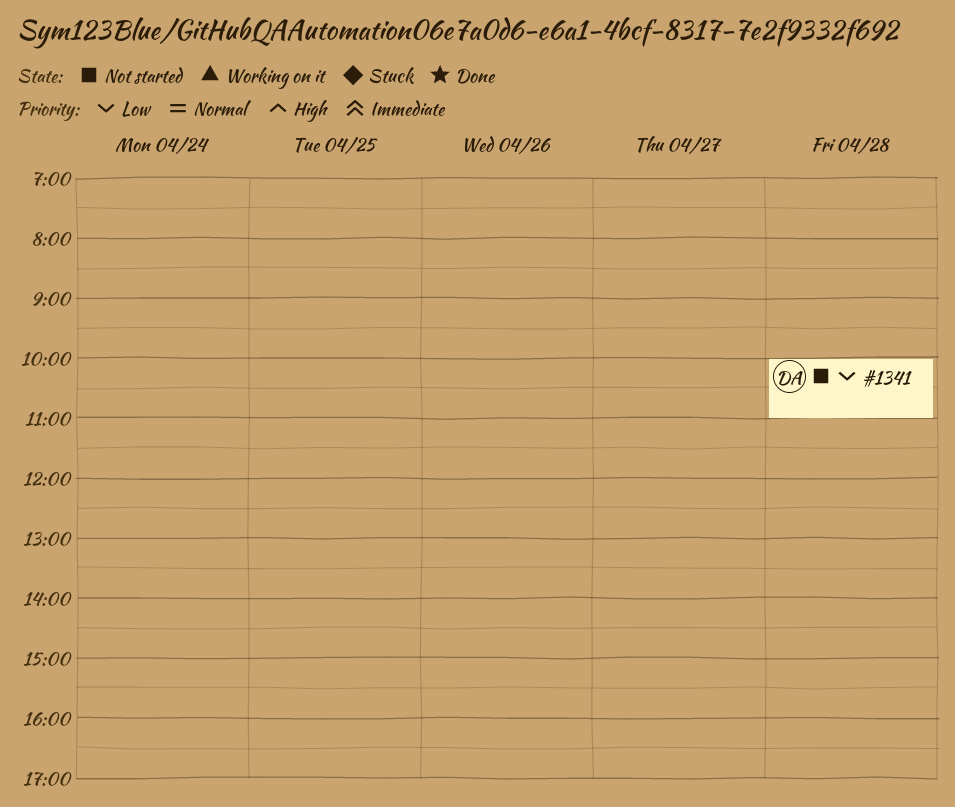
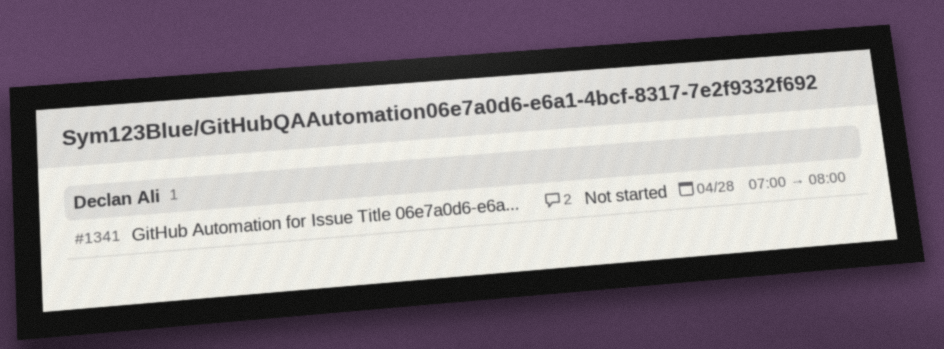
#1341, begins: 10:00 -> 07:00
#1341, ends: 11:00 -> 08:00

